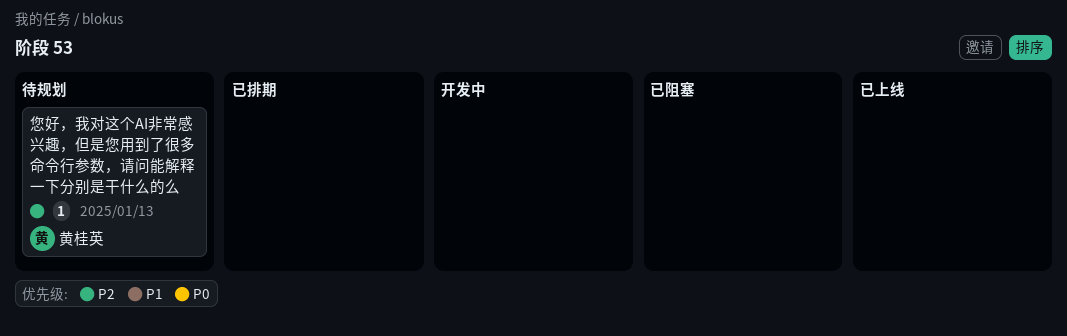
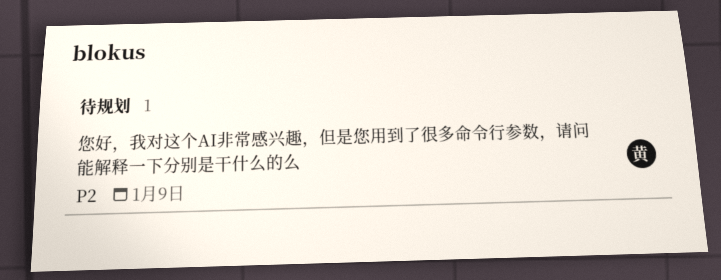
您好，我对这个AI非常感兴趣，但是您用到了很多命令行参数，请问能解释一下分别是干什么的么, due: Jan 13 -> Jan 9

